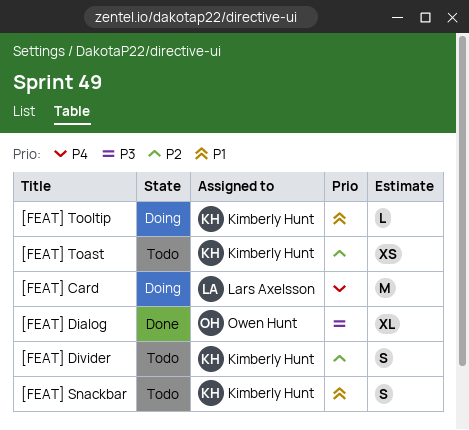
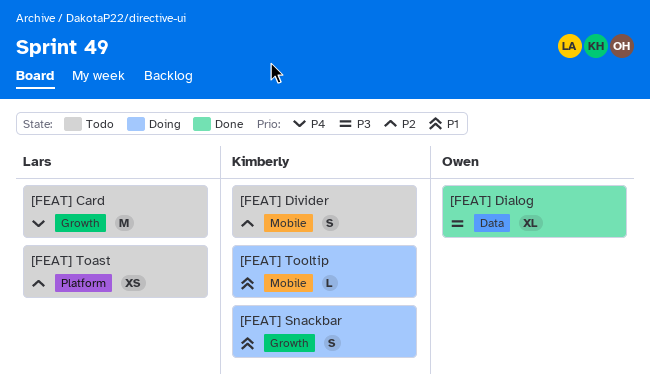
[FEAT] Card, status: Doing -> Todo
[FEAT] Snackbar, status: Todo -> Doing
[FEAT] Toast, owner: Kimberly Hunt -> Lars Axelsson

